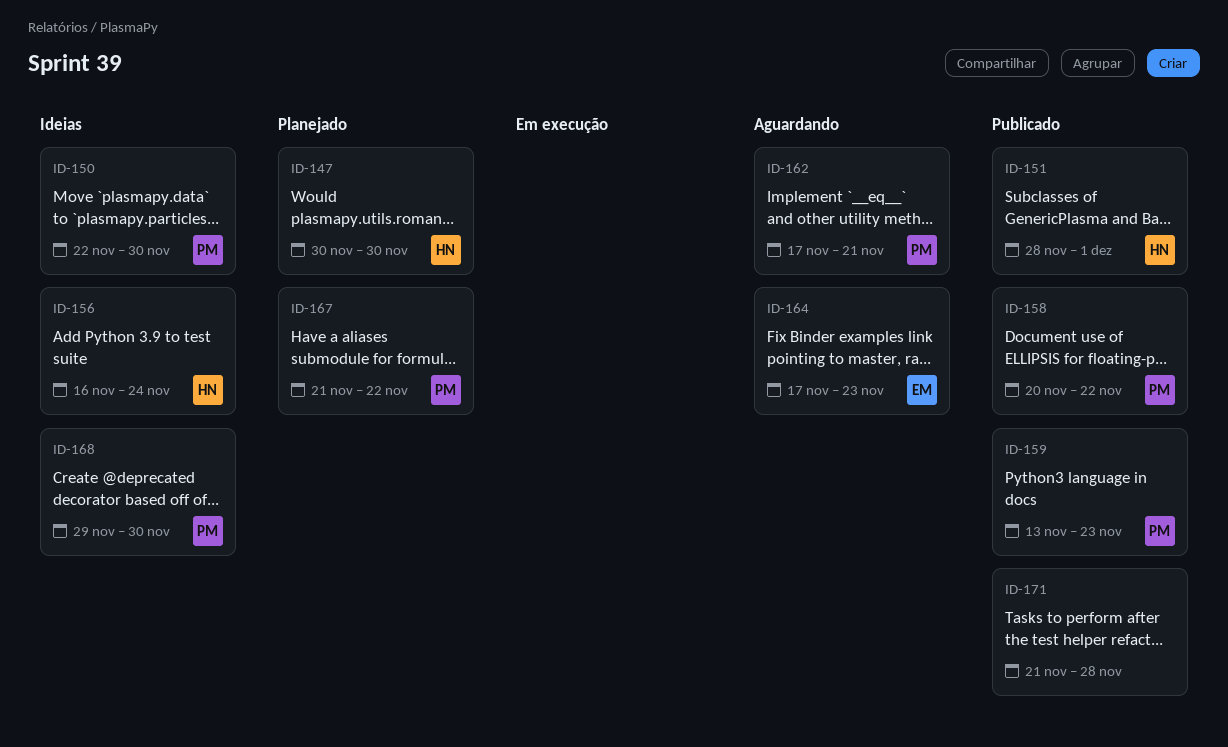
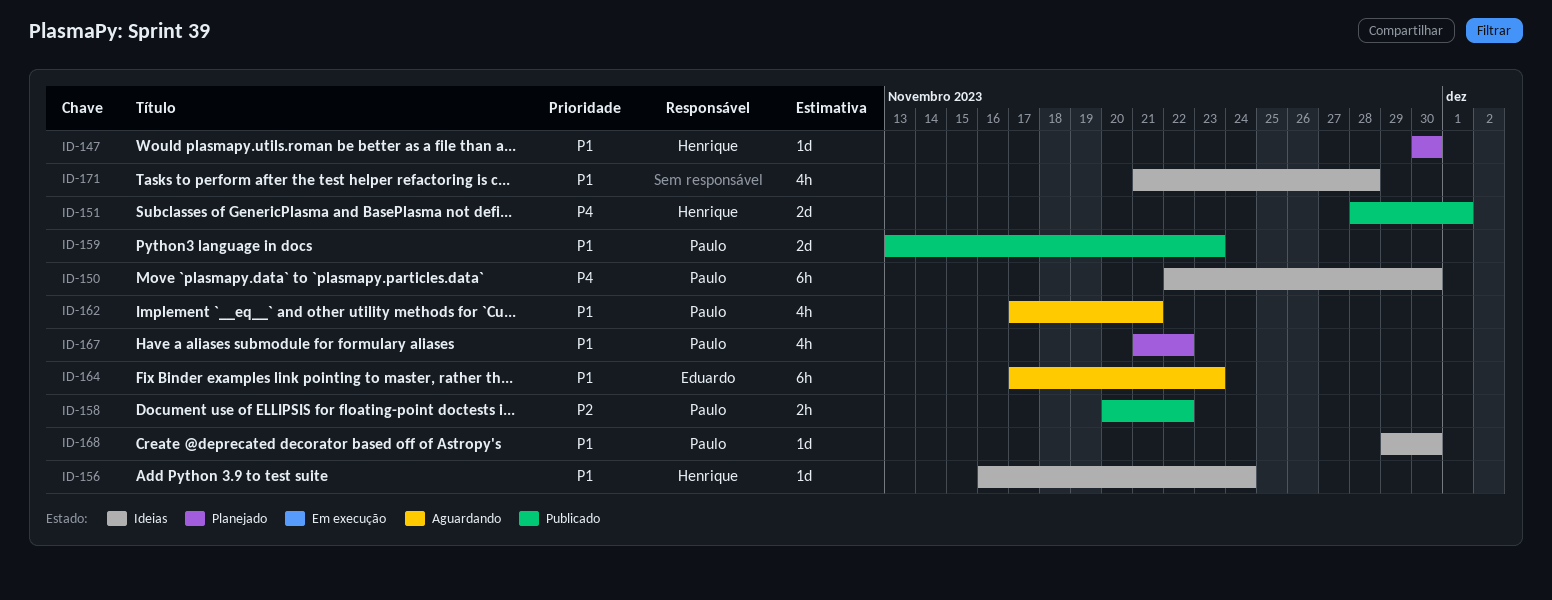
ID-171, status: Publicado -> Ideias

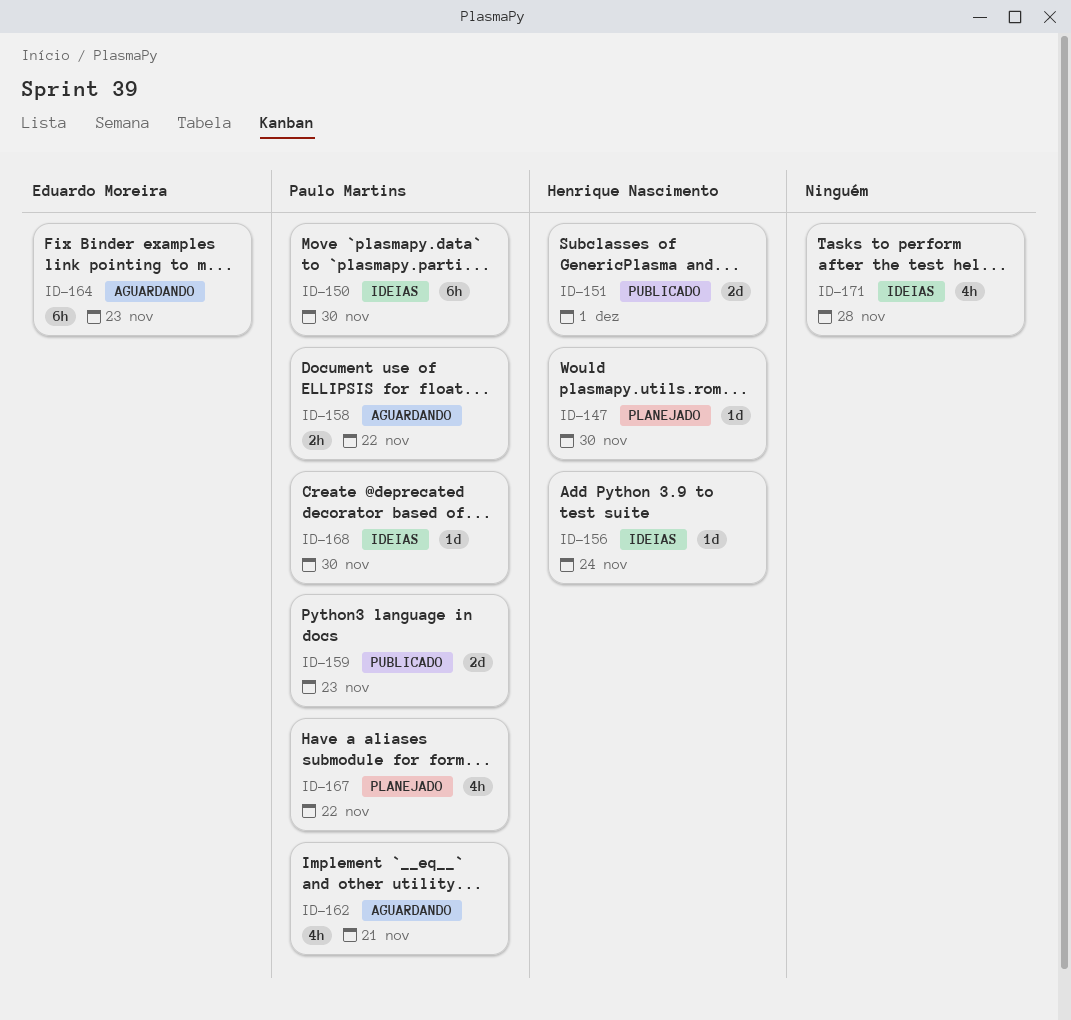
ID-158, status: Publicado -> Aguardando

